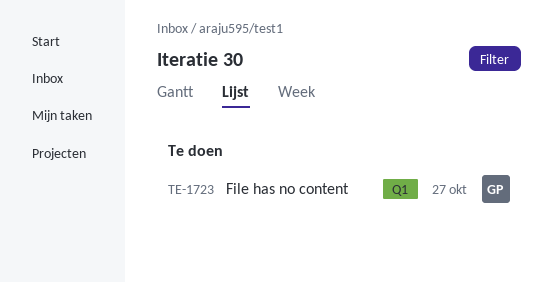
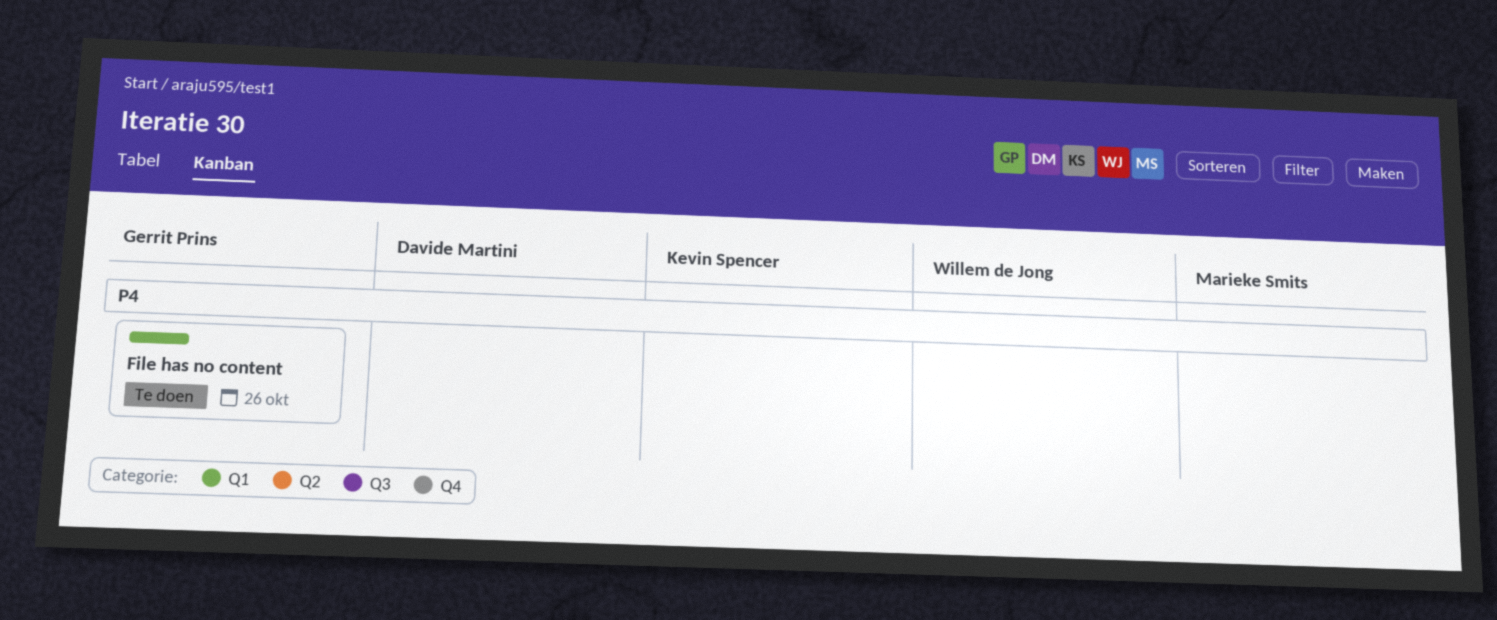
File has no content, due: Oct 27 -> Oct 26

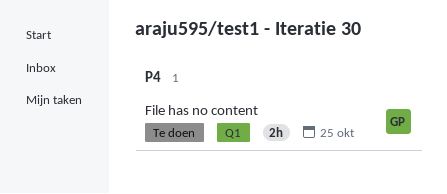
File has no content, due: Oct 26 -> Oct 25

